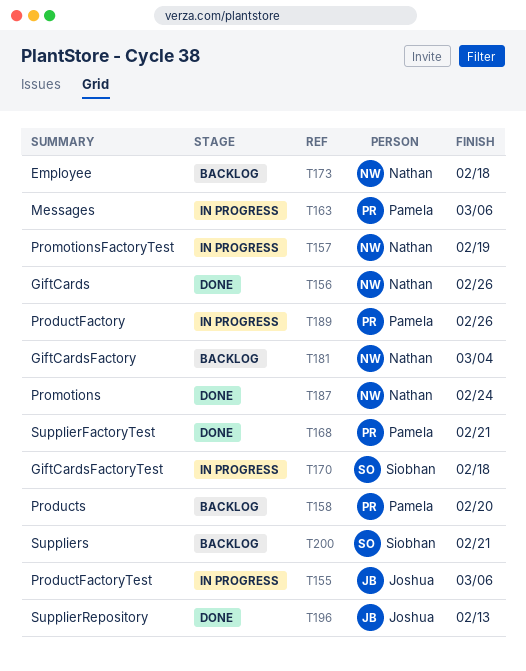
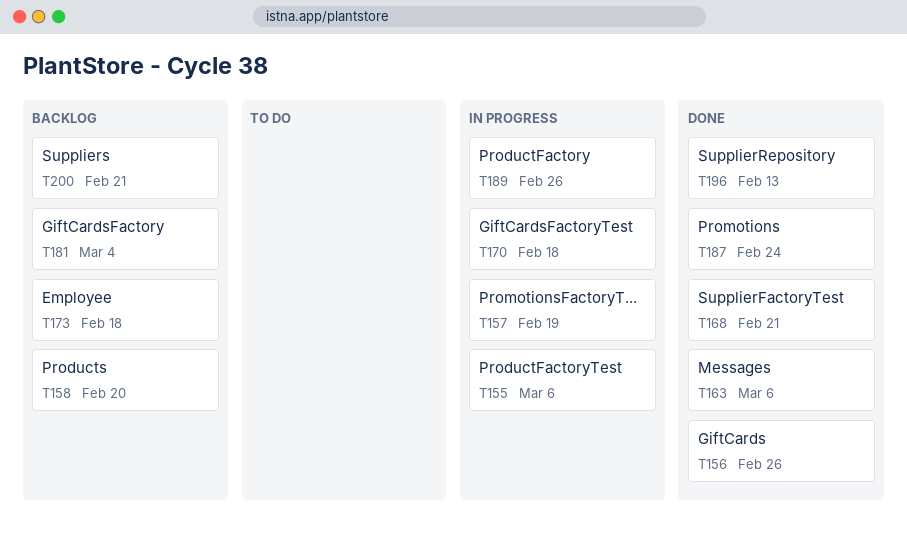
T163, status: In progress -> Done

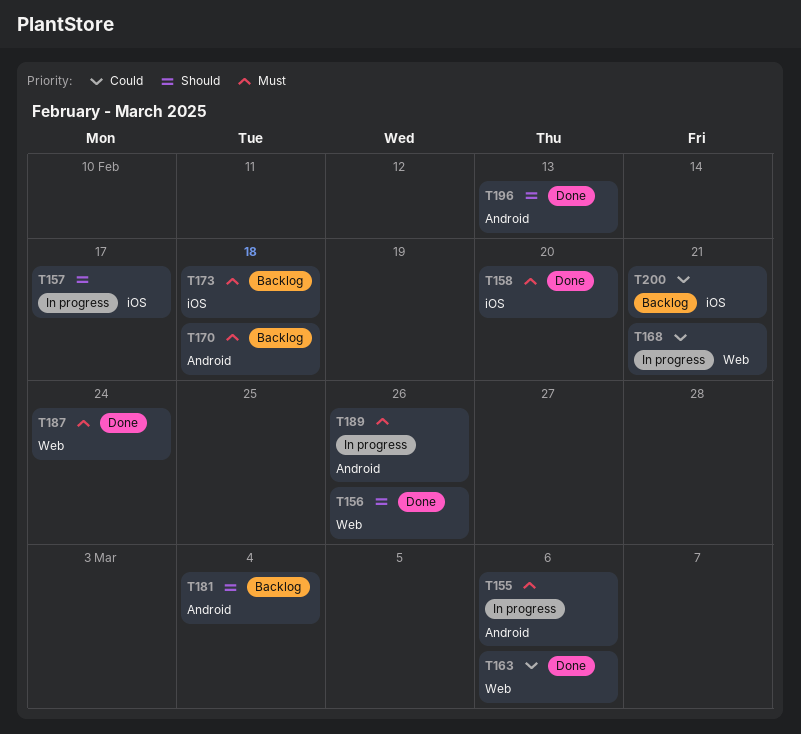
T157, due: Feb 19 -> Feb 17
T158, status: Backlog -> Done
T168, status: Done -> In progress
T170, status: In progress -> Backlog

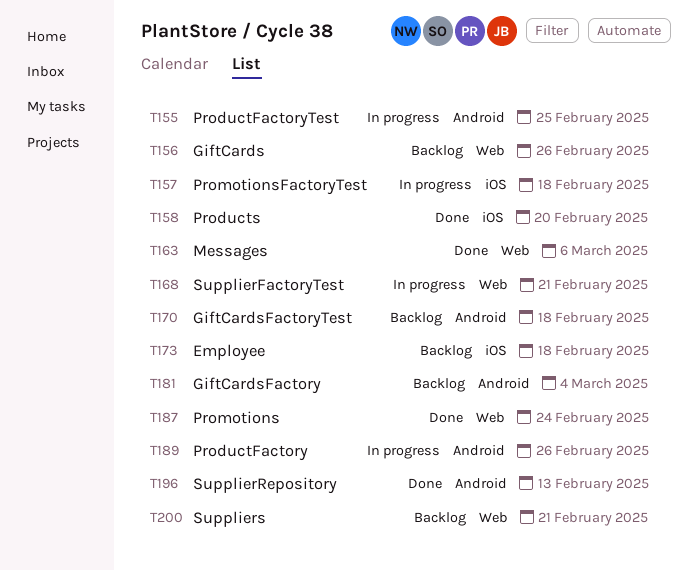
T155, due: Mar 6 -> Feb 25
T156, status: Done -> Backlog
T157, due: Feb 17 -> Feb 18
T200, label: iOS -> Web

